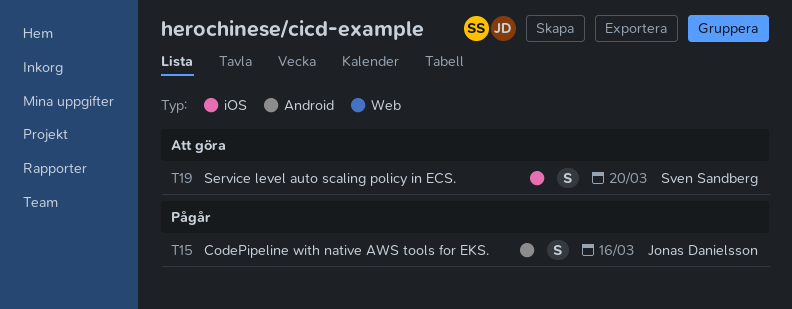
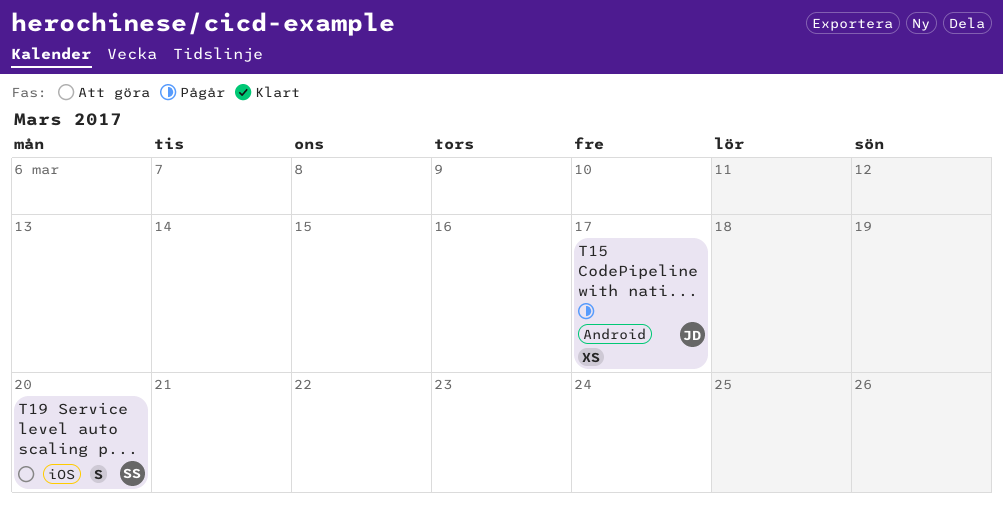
T15, estimate: S -> XS
T15, due: Mar 16 -> Mar 17

